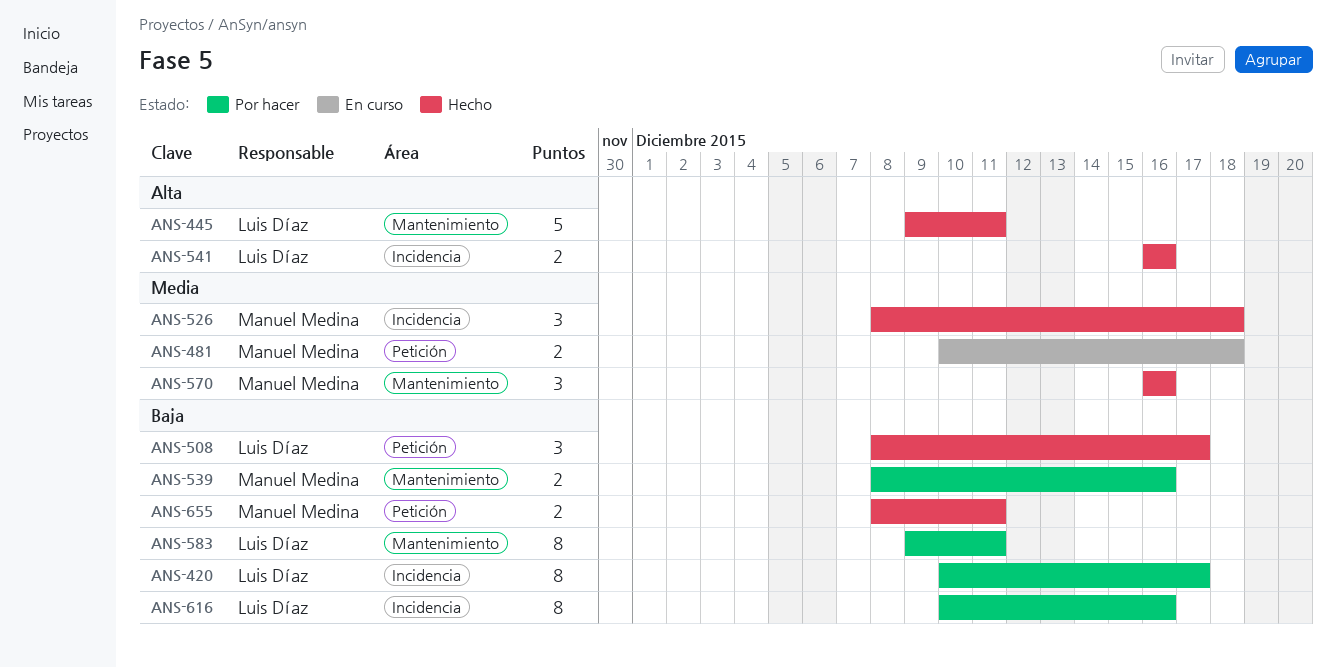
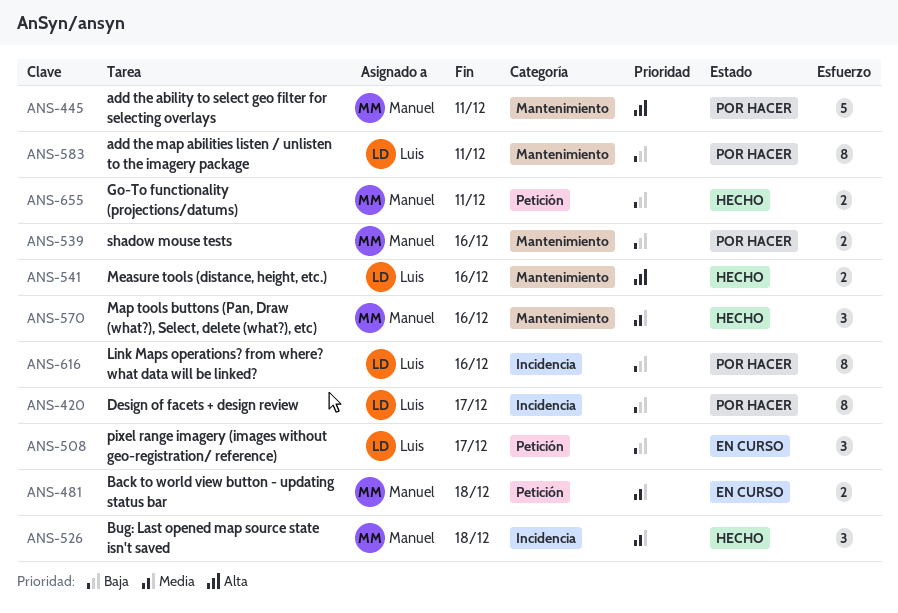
ANS-445, status: Hecho -> Por hacer
ANS-445, owner: Luis Díaz -> Manuel Medina
ANS-508, status: Hecho -> En curso
ANS-541, label: Incidencia -> Mantenimiento

